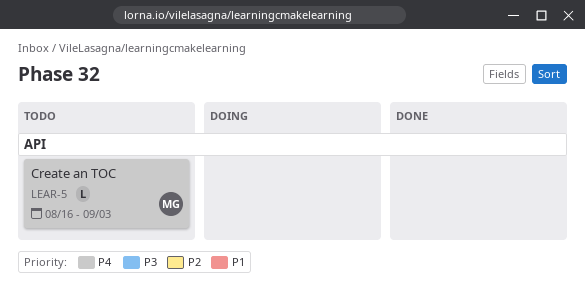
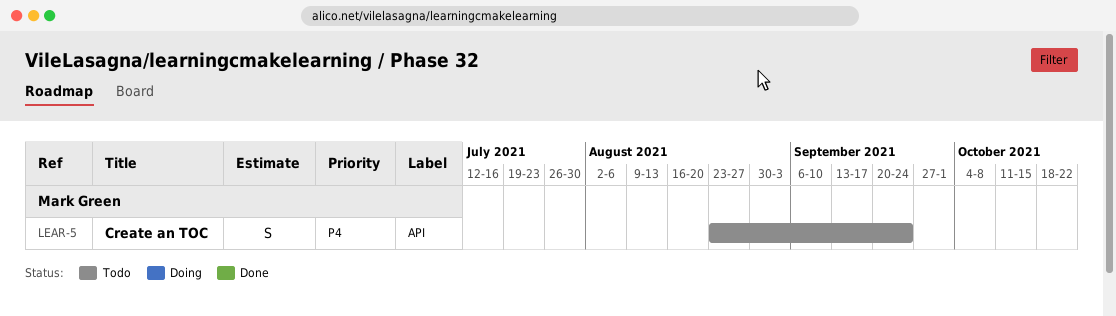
LEAR-5, estimate: L -> S
LEAR-5, start: Aug 16 -> Aug 23
LEAR-5, due: Sep 3 -> Sep 24

